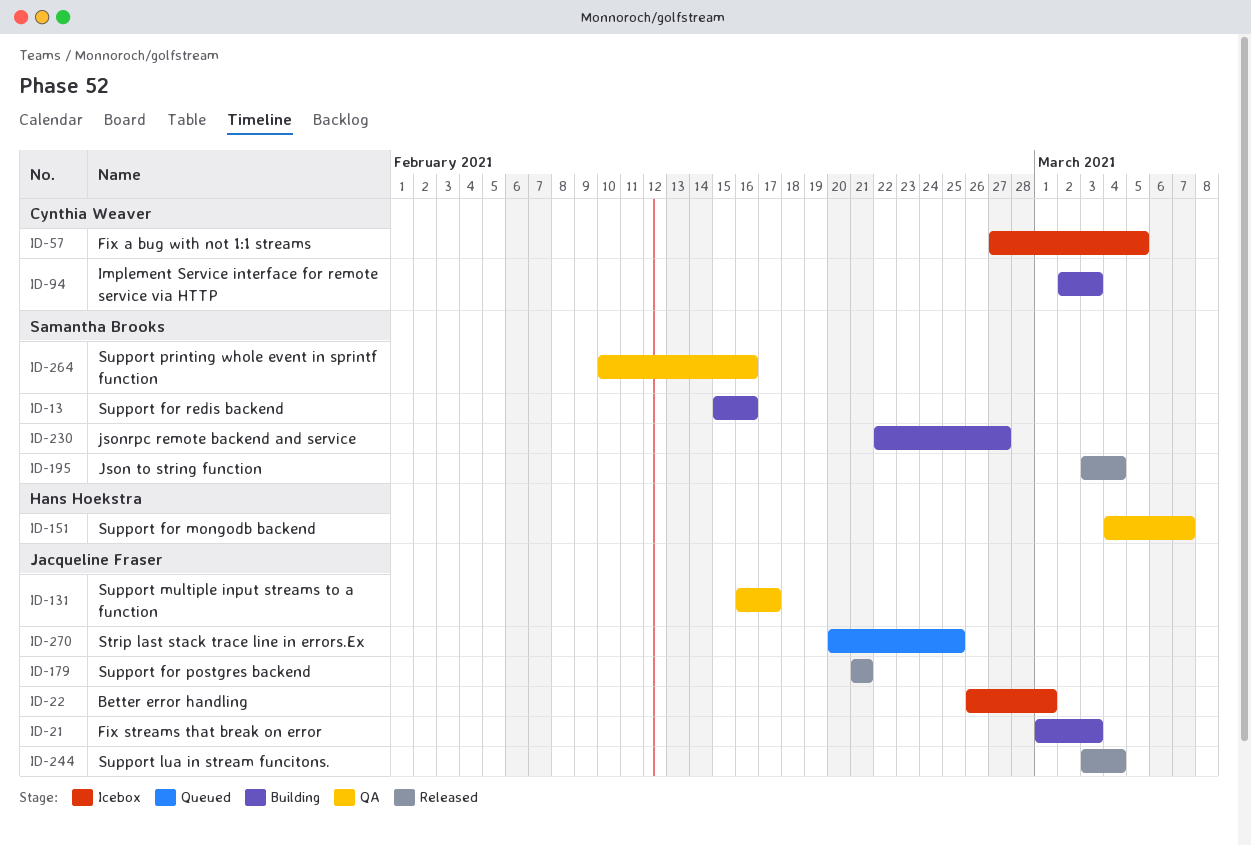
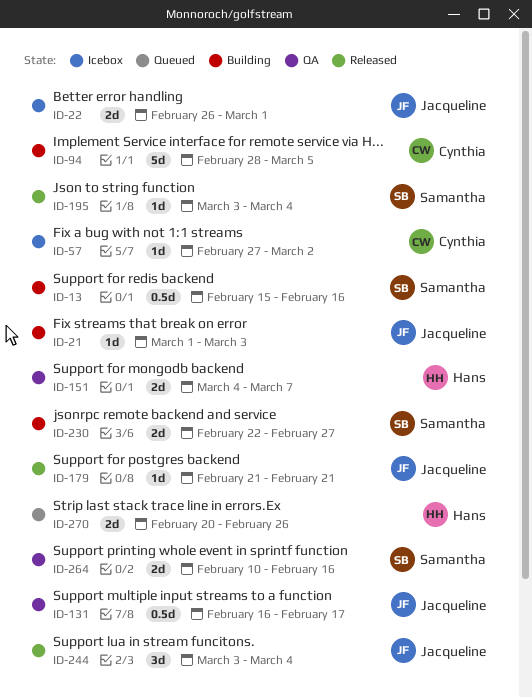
ID-57, due: Mar 5 -> Mar 2
ID-94, start: Mar 2 -> Feb 28
ID-94, due: Mar 3 -> Mar 5
ID-270, owner: Jacqueline Fraser -> Hans Hoekstra
ID-270, due: Feb 25 -> Feb 26

